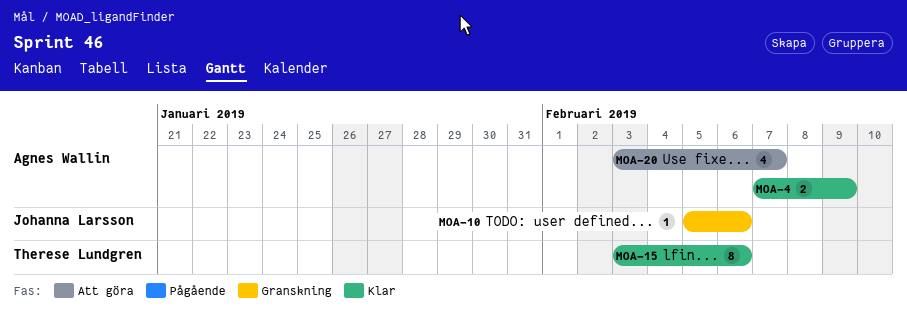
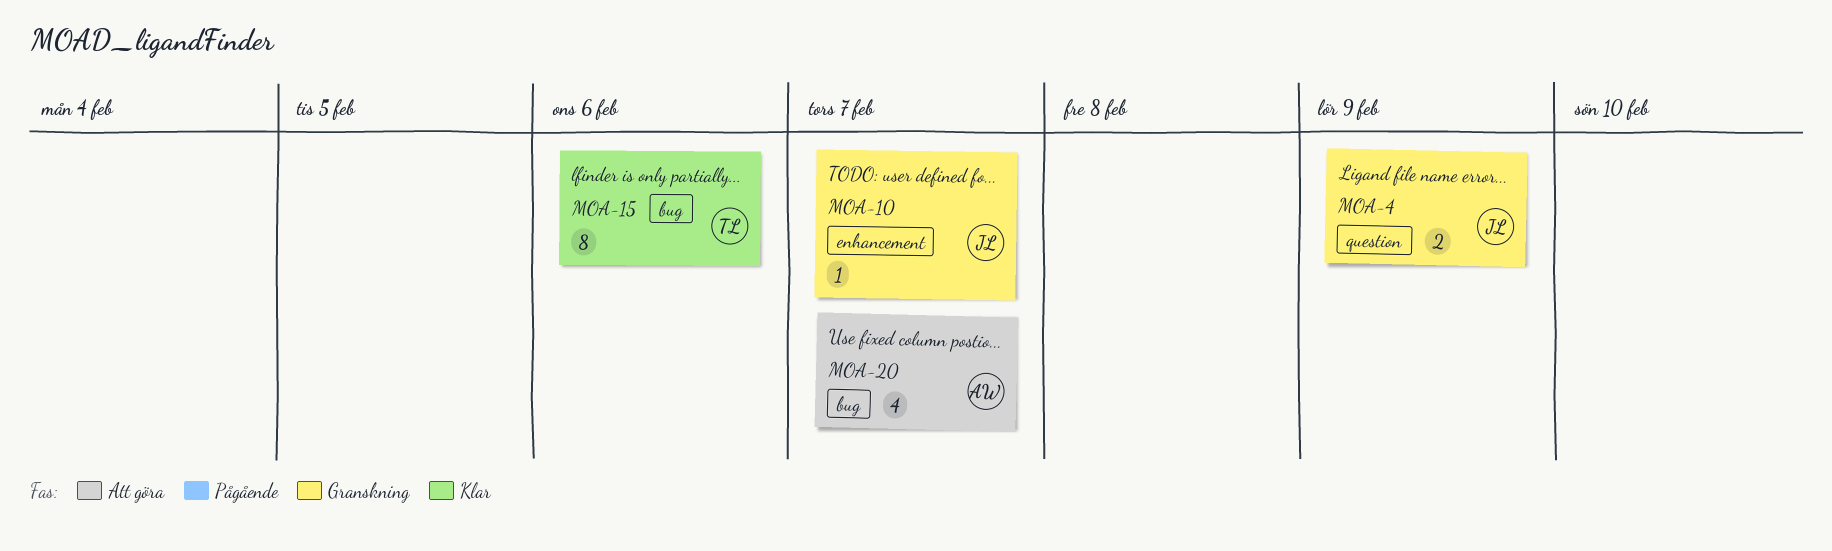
MOA-4, status: Klar -> Granskning
MOA-4, owner: Agnes Wallin -> Johanna Larsson
MOA-10, due: Feb 6 -> Feb 7

